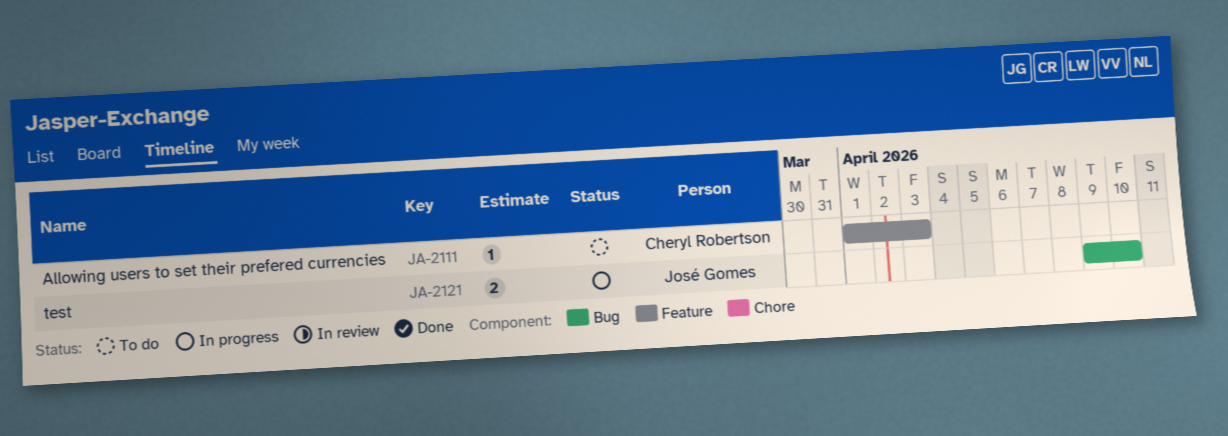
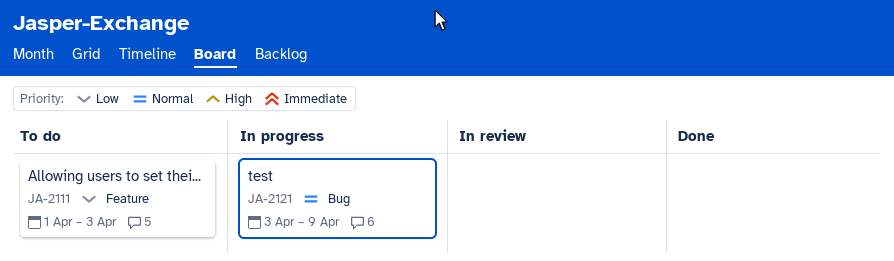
JA-2121, start: Apr 9 -> Apr 3
JA-2121, due: Apr 10 -> Apr 9

